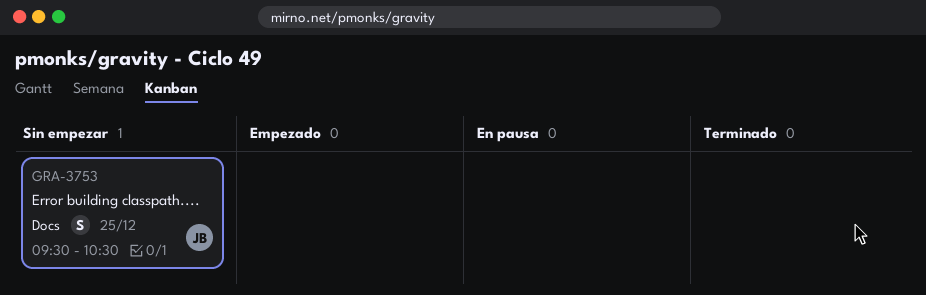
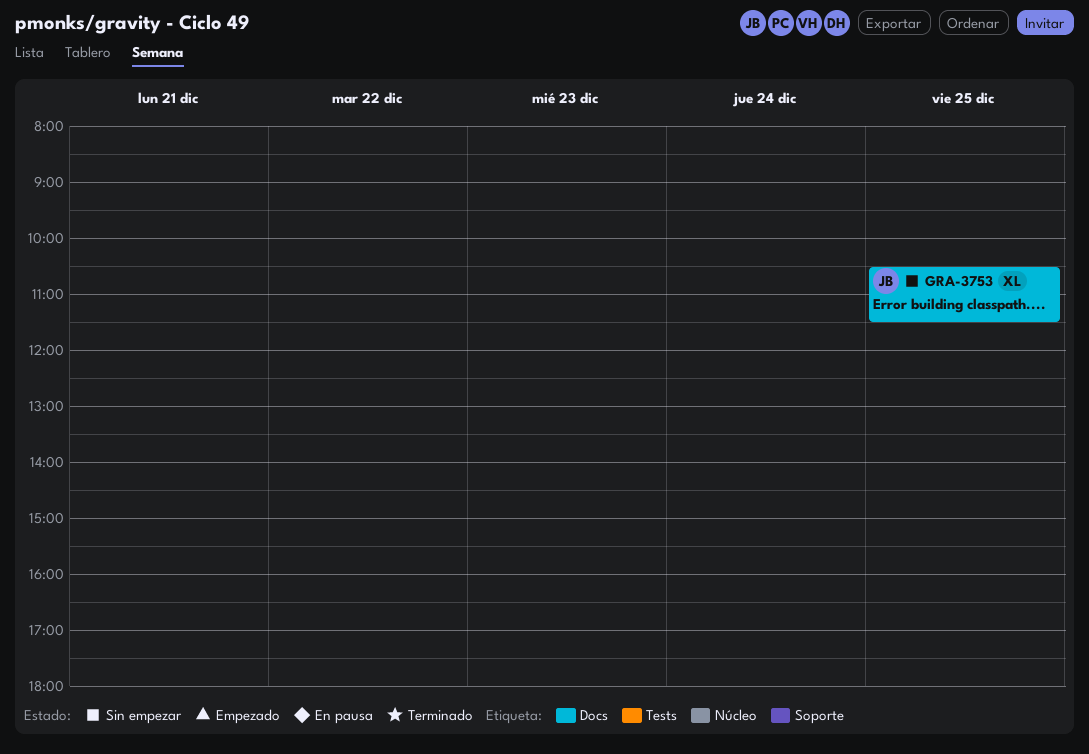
GRA-3753, estimate: S -> XL
GRA-3753, begins: 09:30 -> 10:30
GRA-3753, ends: 10:30 -> 11:30

